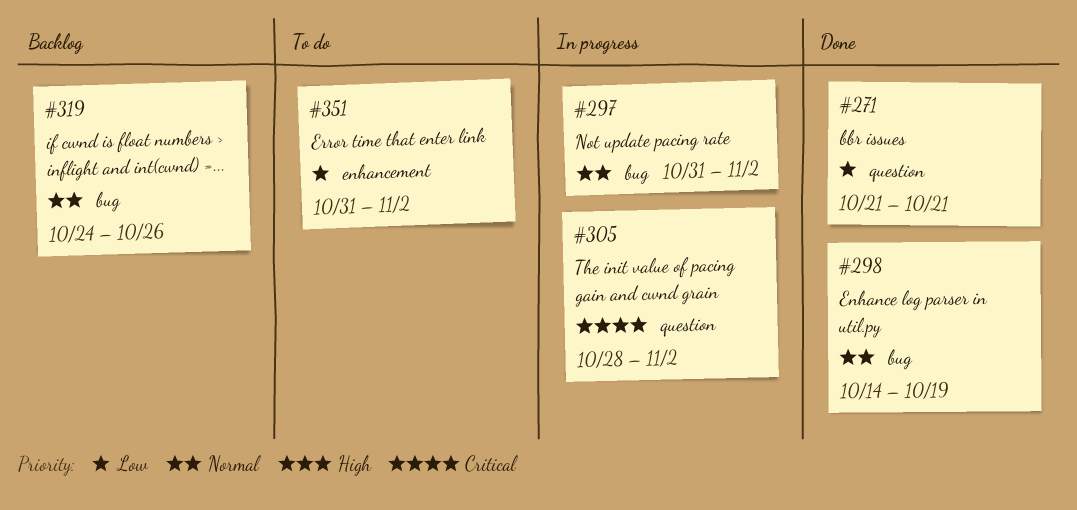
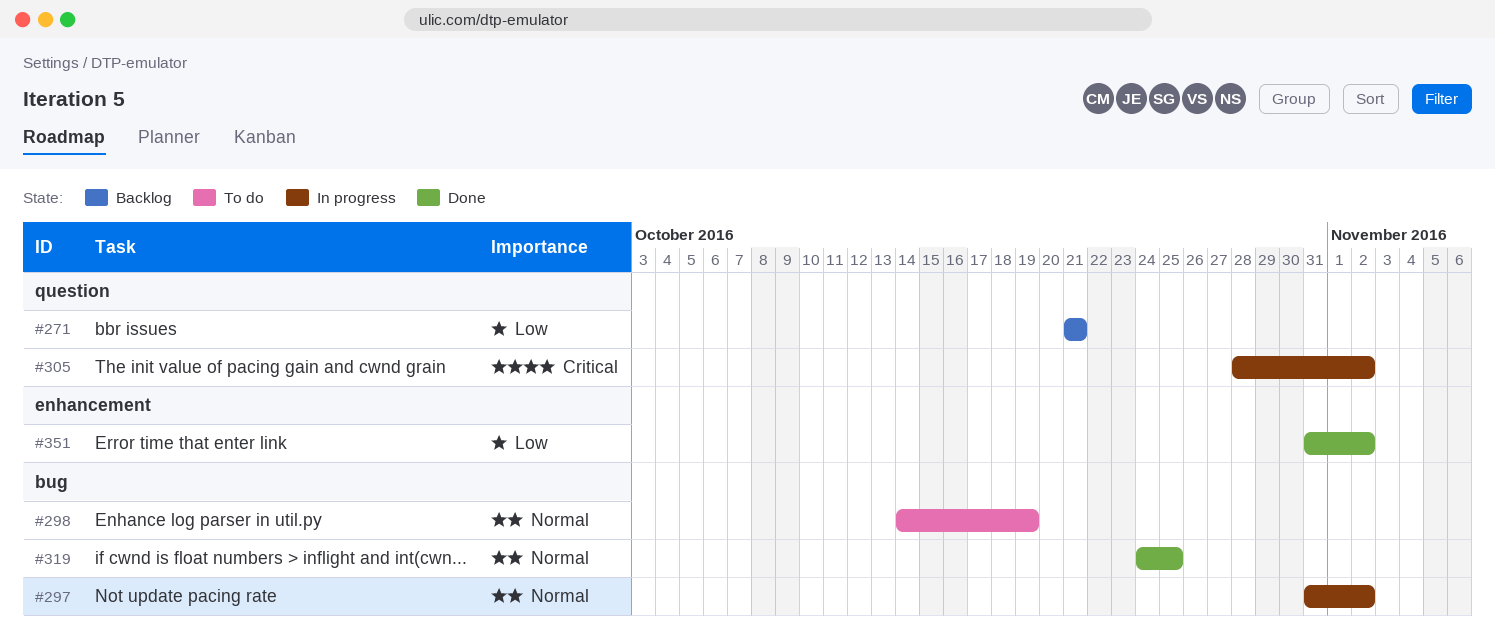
#271, status: Done -> Backlog
#298, status: Done -> To do
#319, status: Backlog -> Done
#319, due: Oct 26 -> Oct 25
#351, status: To do -> Done

